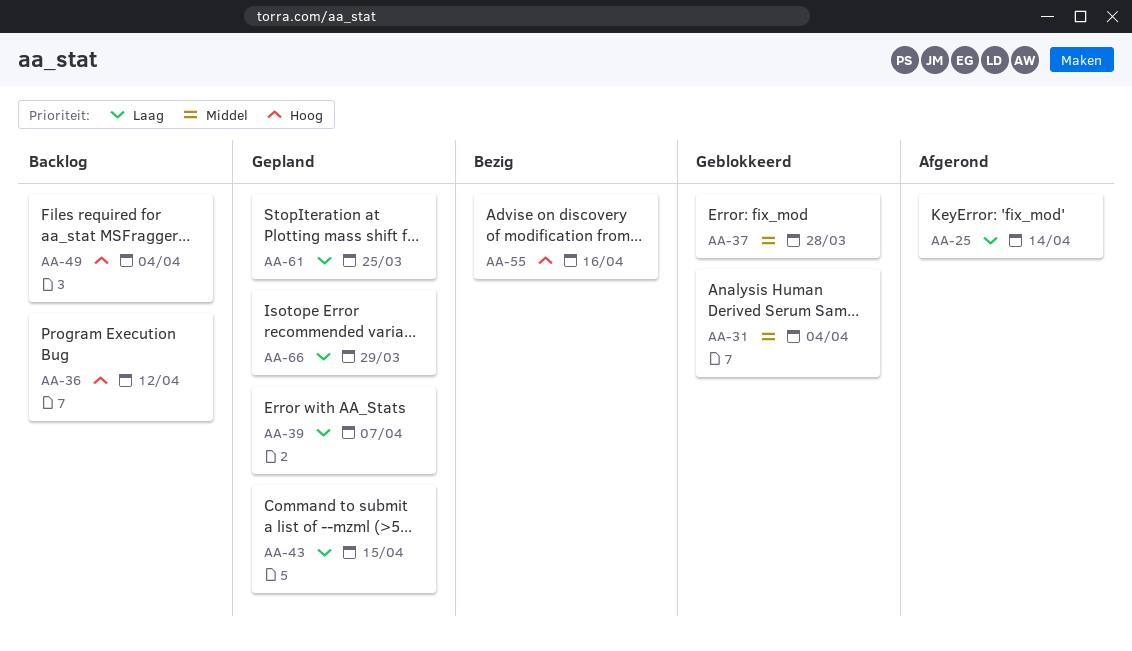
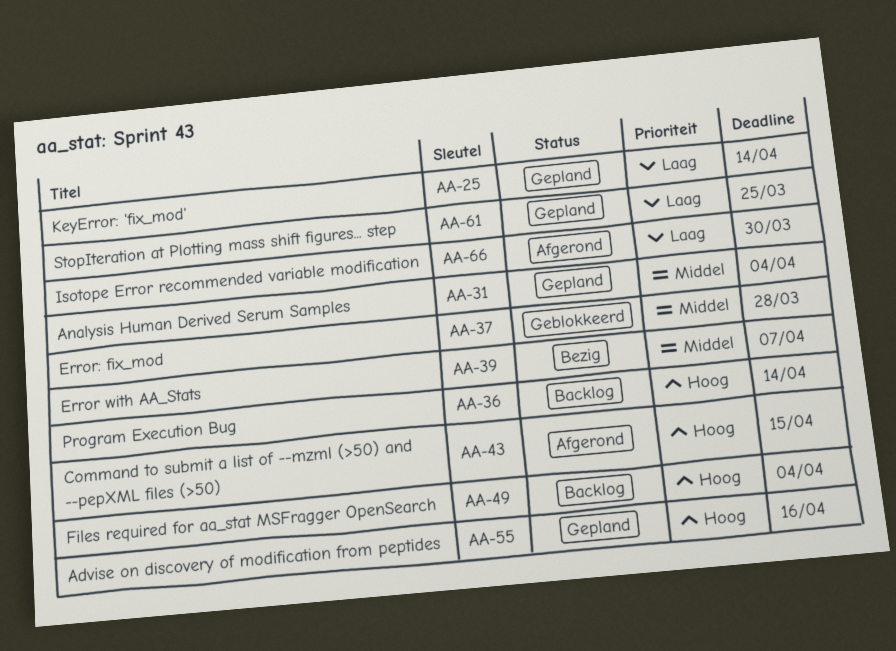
AA-25, status: Afgerond -> Gepland
AA-31, status: Geblokkeerd -> Gepland
AA-36, due: Apr 12 -> Apr 14
AA-39, status: Gepland -> Bezig
AA-39, priority: Laag -> Middel
AA-43, status: Gepland -> Afgerond
AA-43, priority: Laag -> Hoog
AA-55, status: Bezig -> Gepland
AA-66, status: Gepland -> Afgerond
AA-66, due: Mar 29 -> Mar 30

